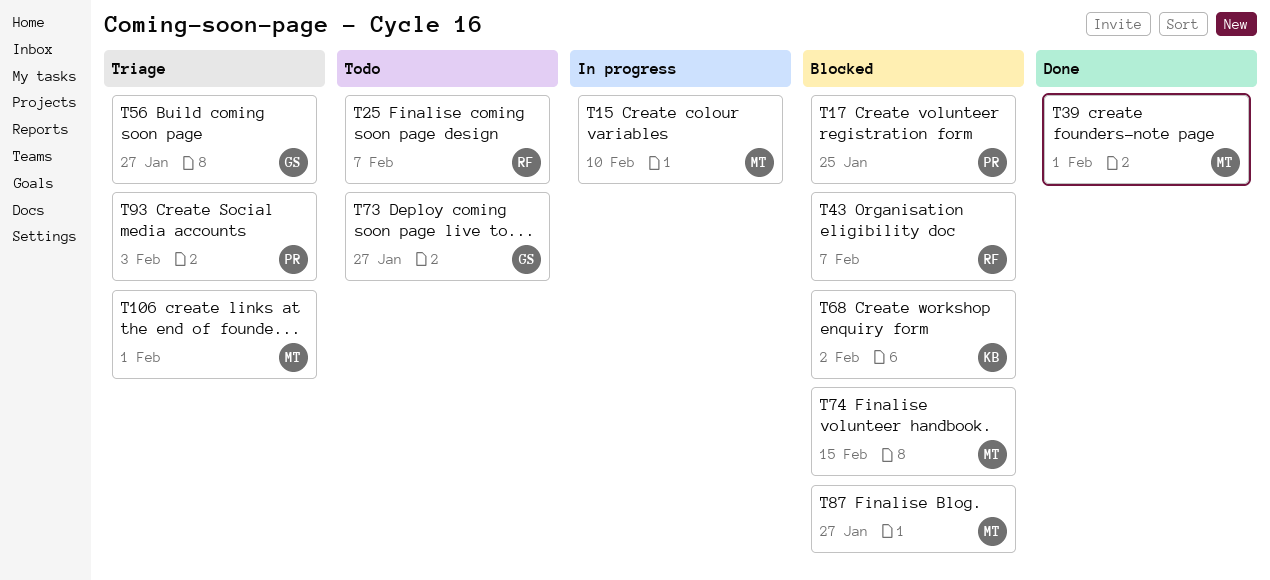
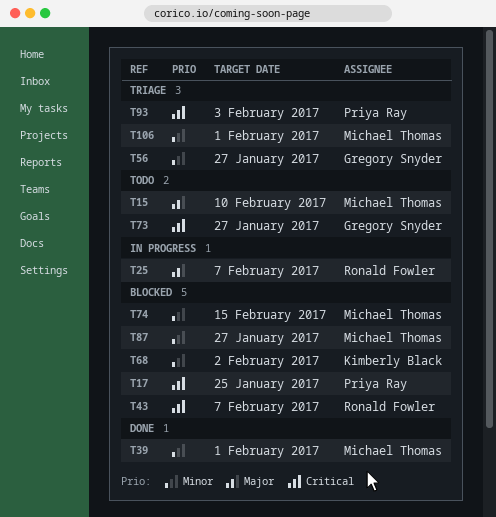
T15, status: In progress -> Todo
T25, status: Todo -> In progress

